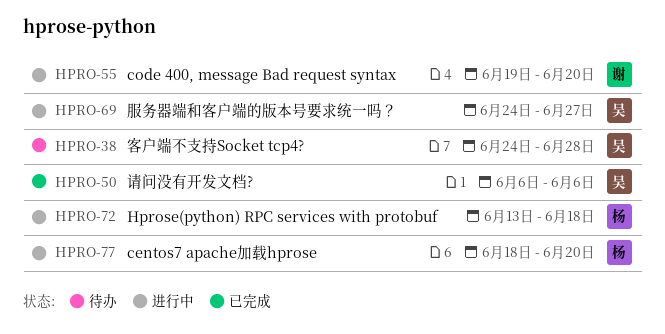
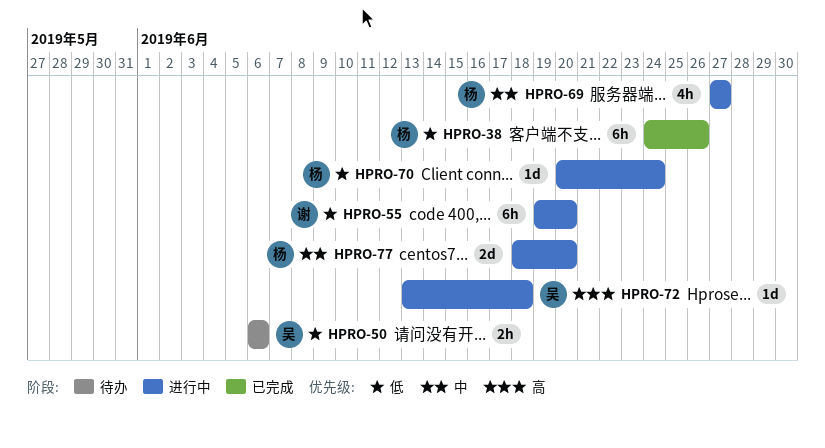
HPRO-38, status: 待办 -> 已完成
HPRO-38, owner: 吴 -> 杨
HPRO-38, due: Jun 28 -> Jun 26
HPRO-50, status: 已完成 -> 待办
HPRO-69, owner: 吴 -> 杨
HPRO-69, start: Jun 24 -> Jun 27
HPRO-70: none -> present
HPRO-72, owner: 杨 -> 吴

